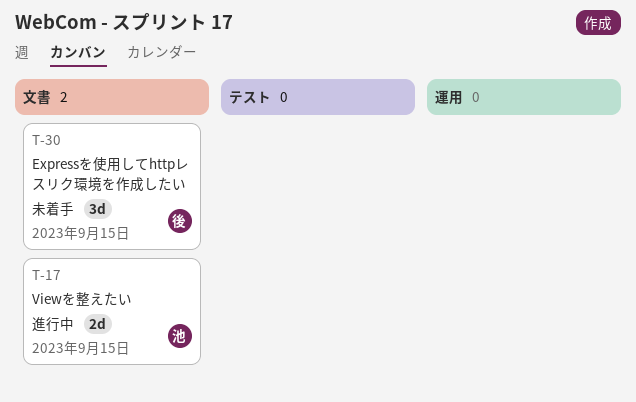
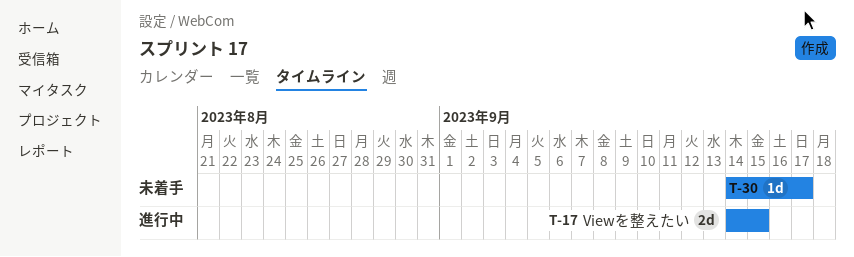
T-30, estimate: 3d -> 1d
T-30, due: Sep 15 -> Sep 17

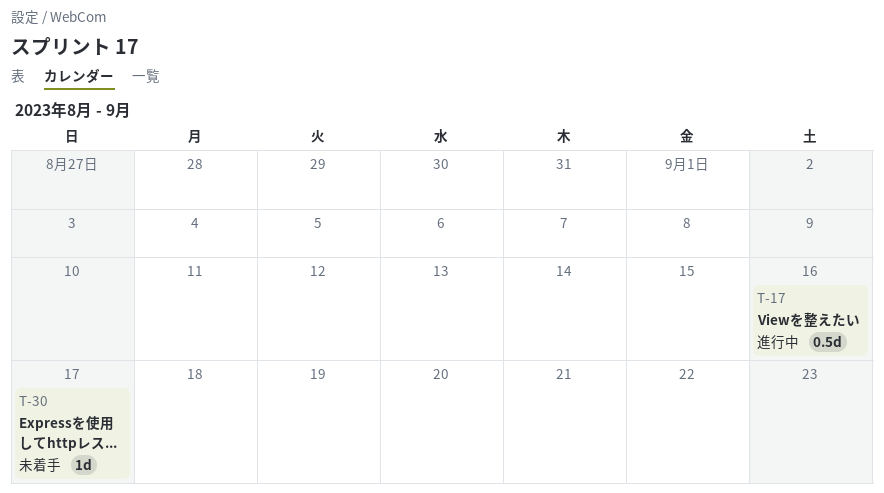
T-17, estimate: 2d -> 0.5d
T-17, due: Sep 15 -> Sep 16

